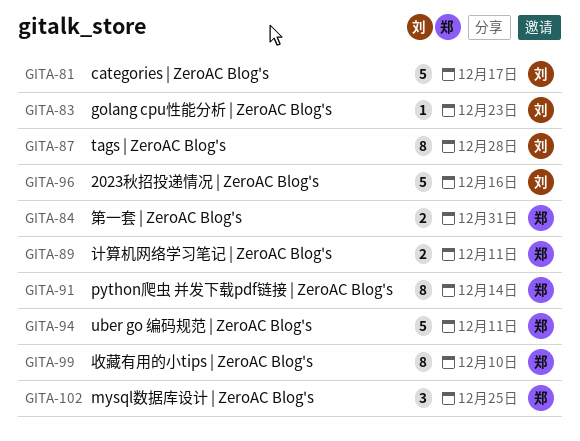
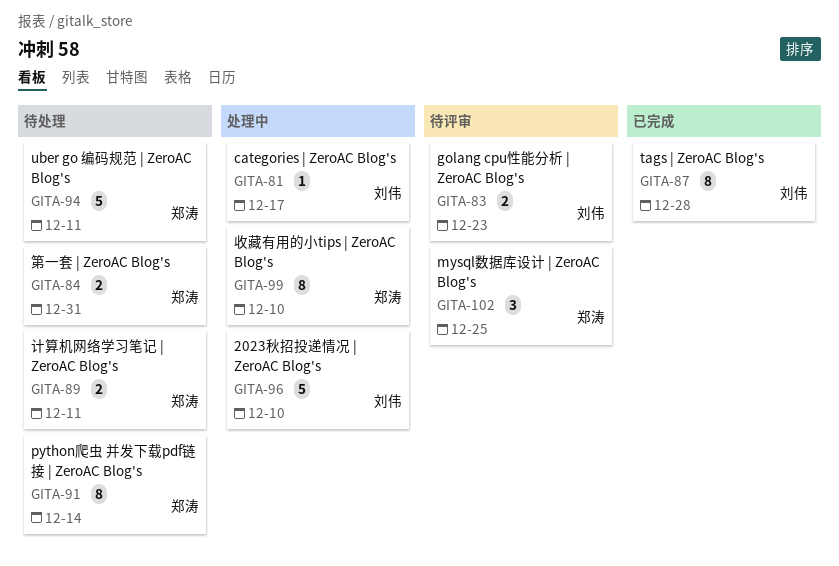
GITA-81, estimate: 5 -> 1
GITA-83, estimate: 1 -> 2
GITA-96, due: Dec 16 -> Dec 10

